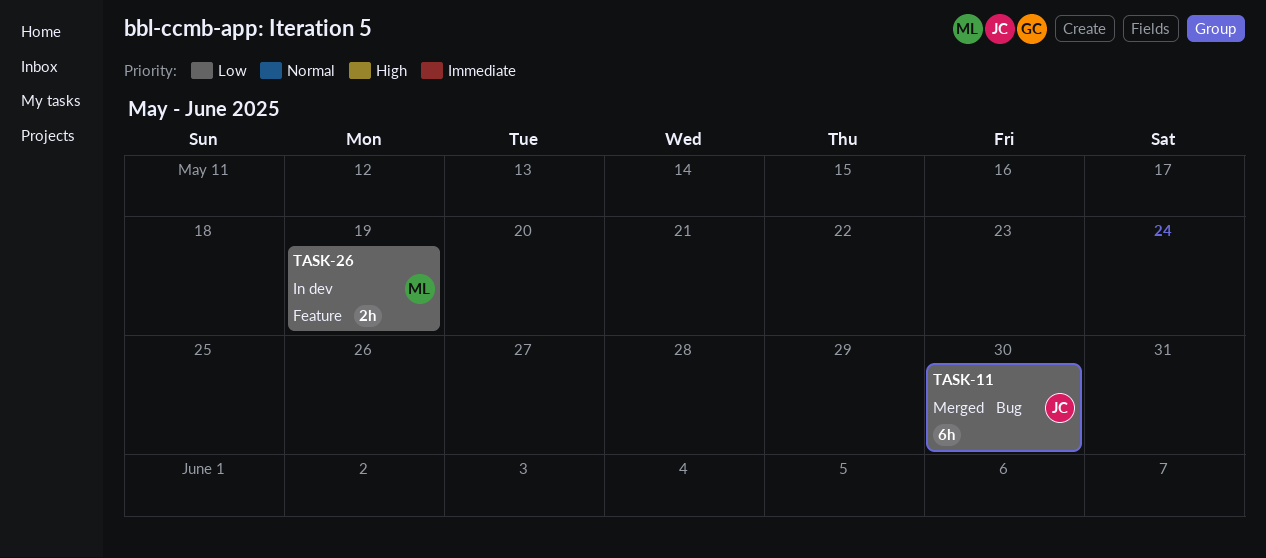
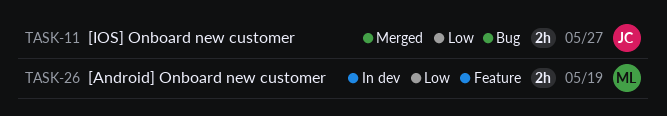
TASK-11, estimate: 6h -> 2h
TASK-11, due: May 30 -> May 27

